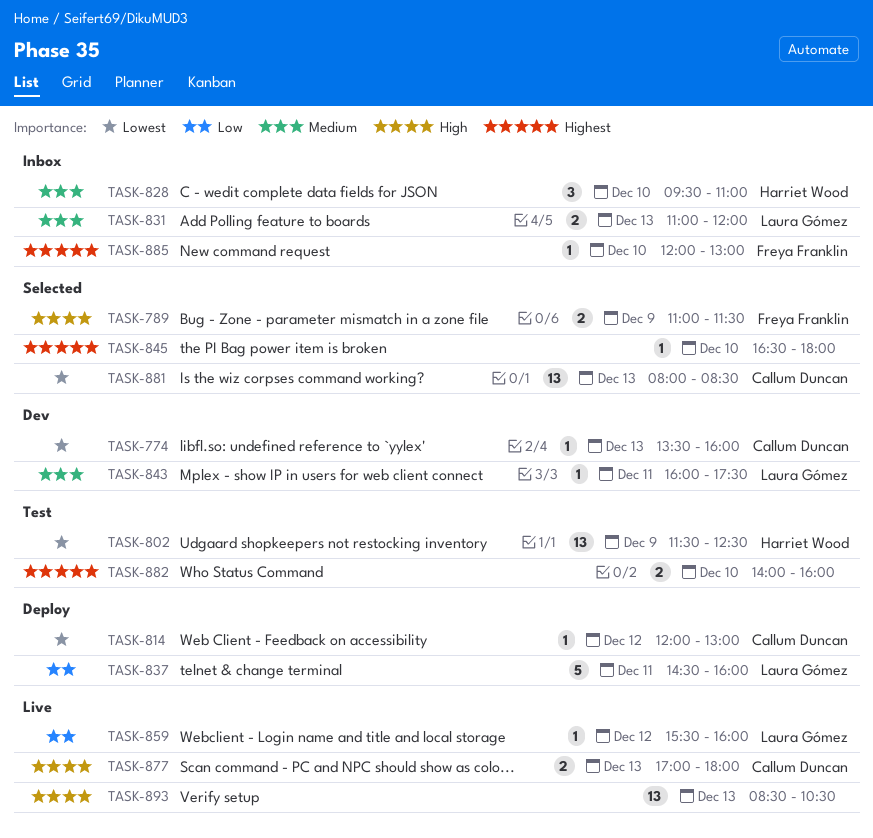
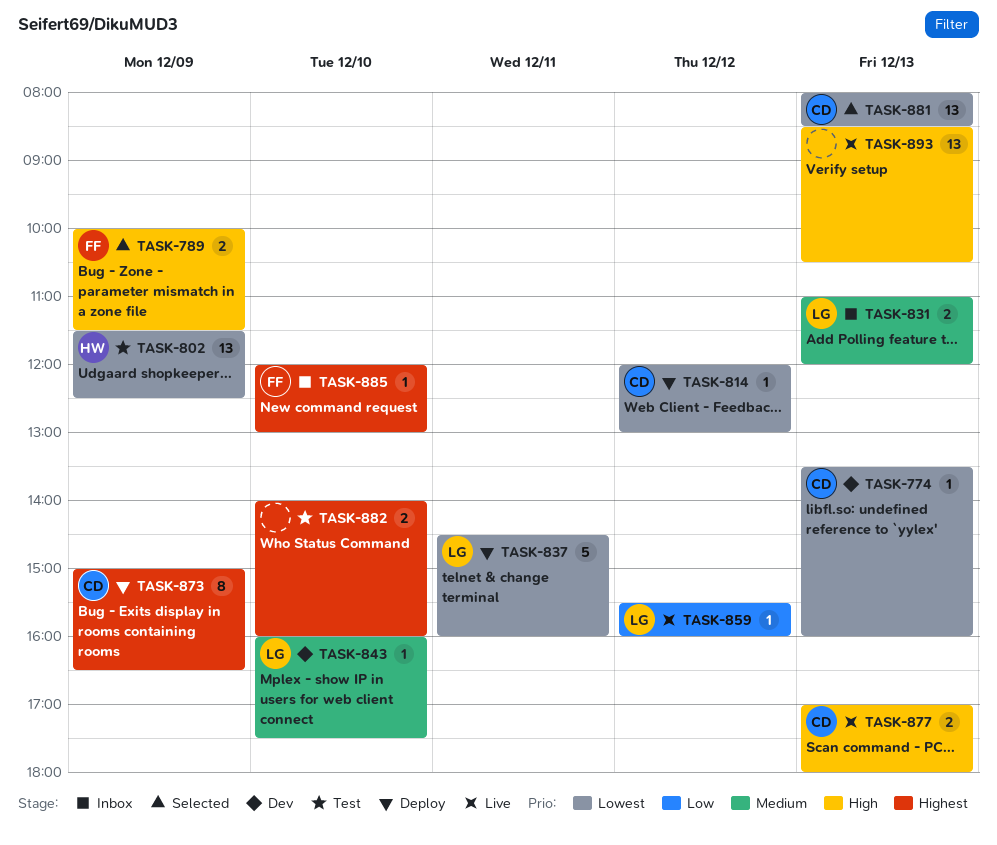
TASK-789, begins: 11:00 -> 10:00
TASK-828: present -> none
TASK-837, priority: Low -> Lowest
TASK-843, day: Dec 11 -> Dec 10
TASK-845: present -> none
TASK-873: none -> present

